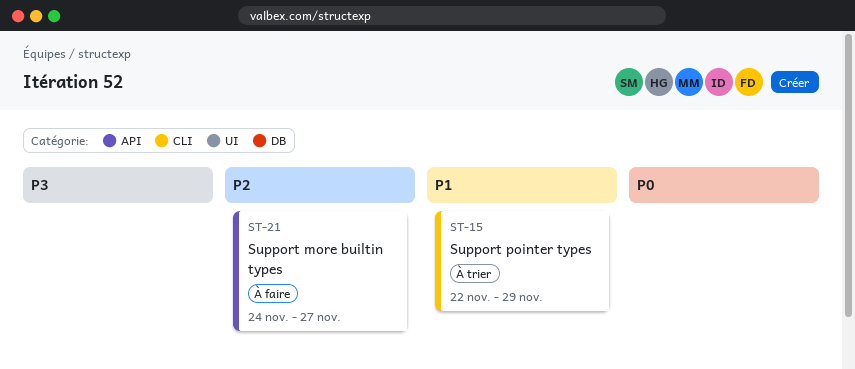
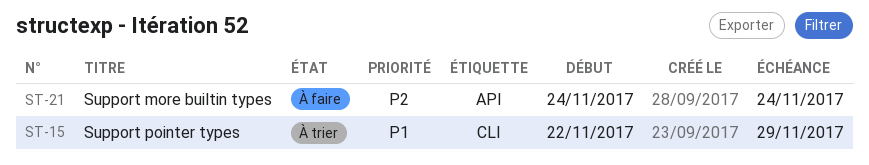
ST-21, due: Nov 27 -> Nov 24

